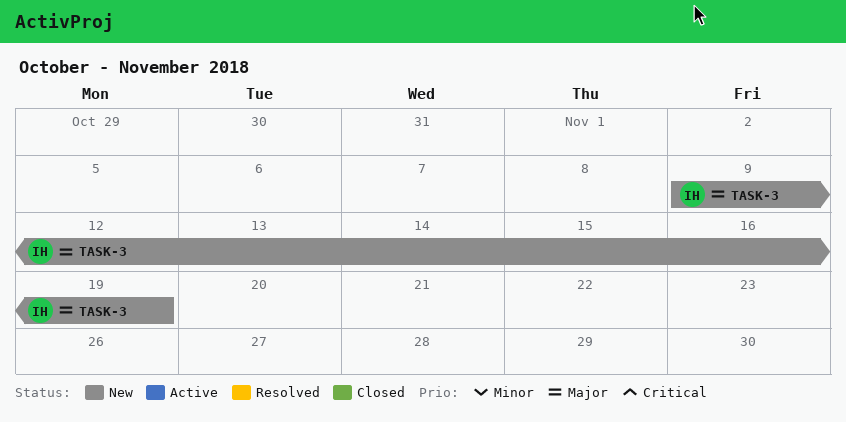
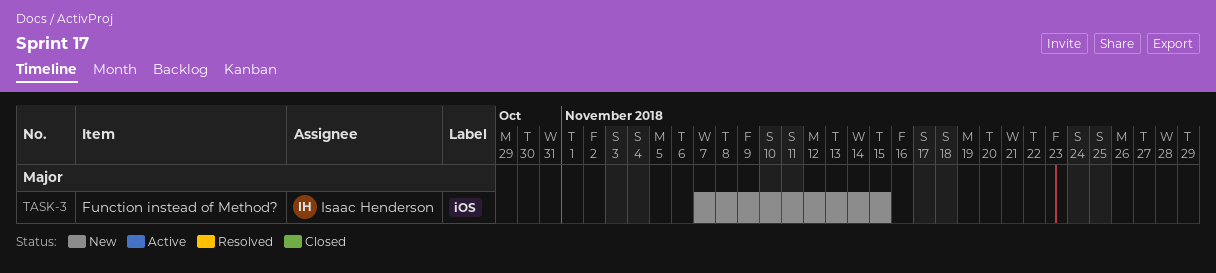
TASK-3, start: Nov 9 -> Nov 7
TASK-3, due: Nov 19 -> Nov 15

